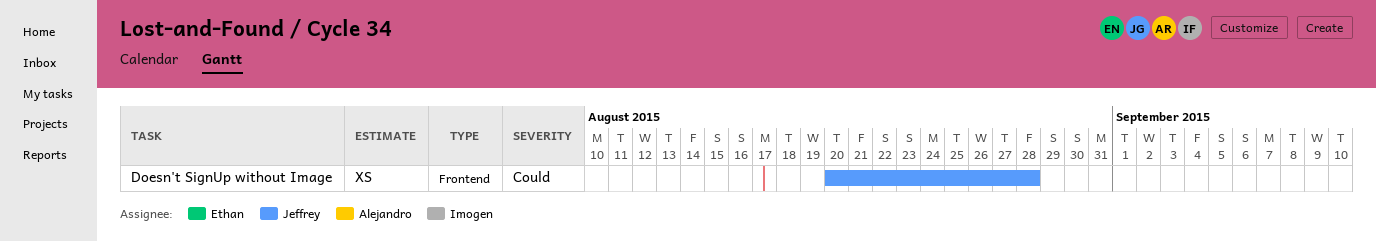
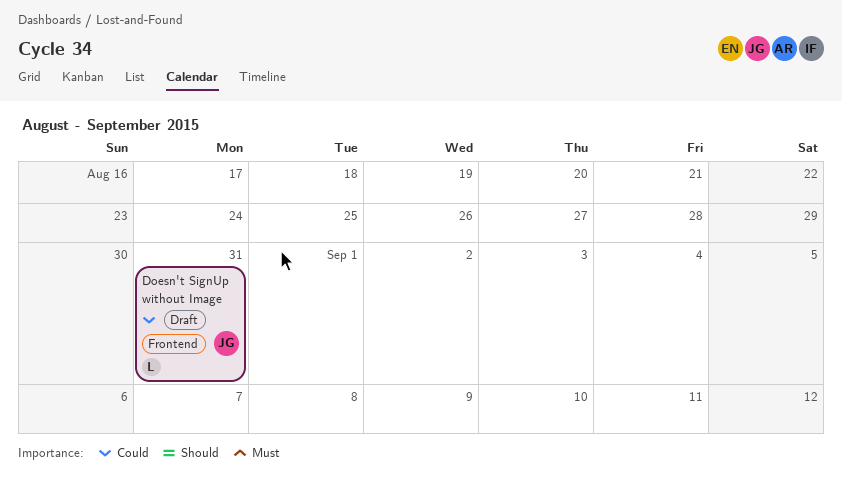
Doesn't SignUp without Image, estimate: XS -> L
Doesn't SignUp without Image, due: Aug 28 -> Aug 31

